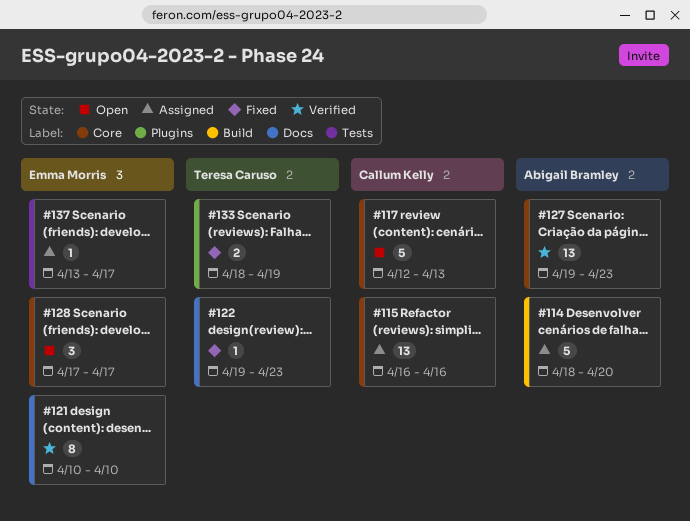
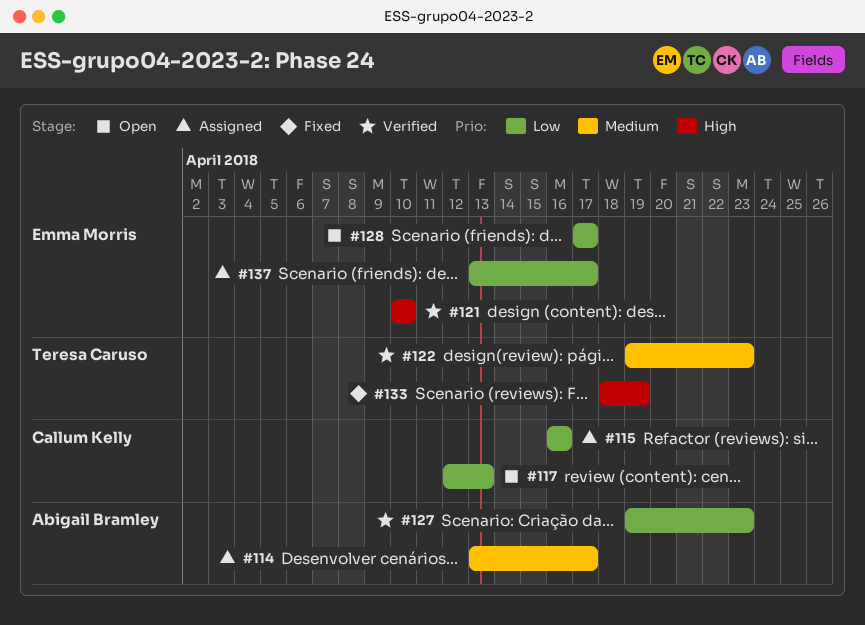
#114, start: Apr 18 -> Apr 13
#114, due: Apr 20 -> Apr 17
#122, status: Fixed -> Verified

